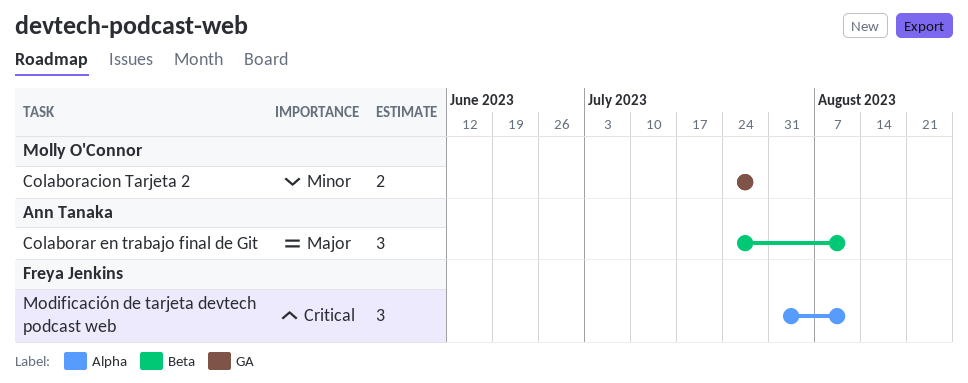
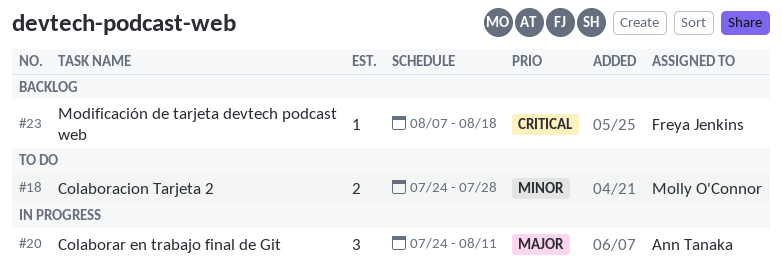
Modificación de tarjeta devtech podcast web, estimate: 3 -> 1
Modificación de tarjeta devtech podcast web, start: Jul 31 -> Aug 7
Modificación de tarjeta devtech podcast web, due: Aug 11 -> Aug 18

